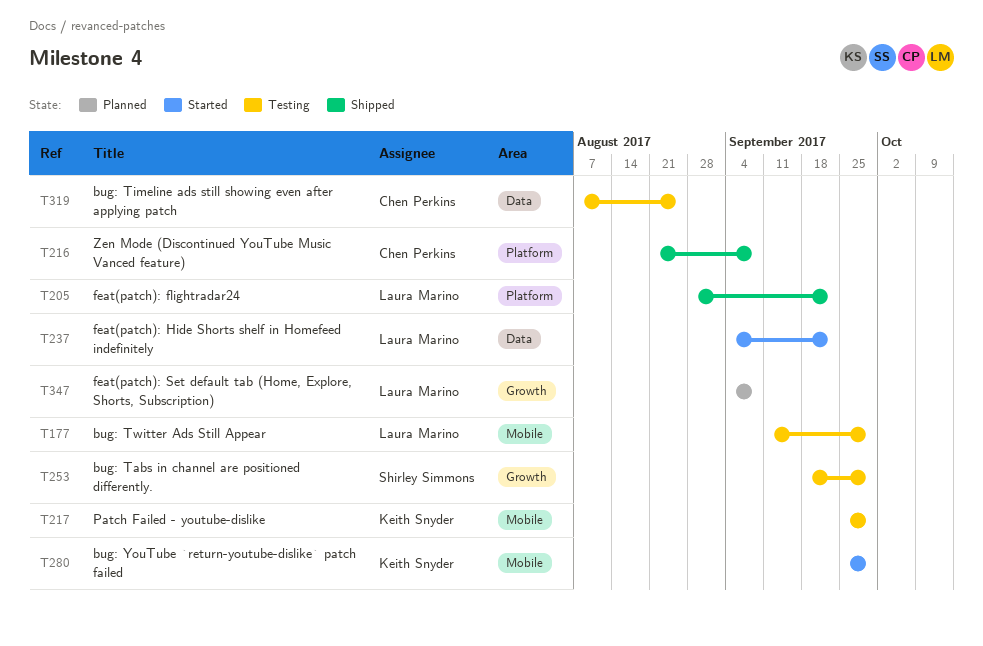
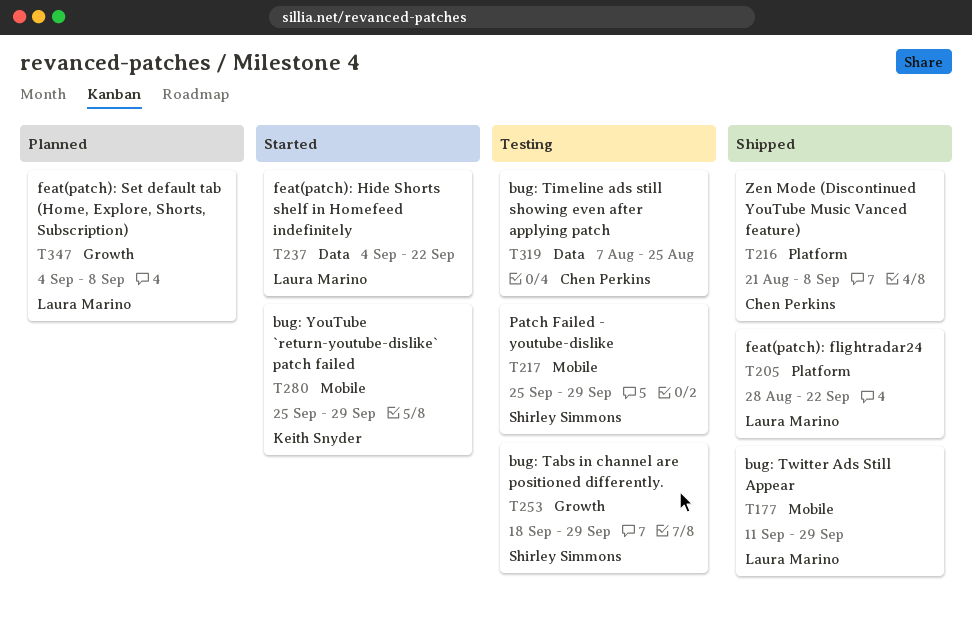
T177, status: Testing -> Shipped
T217, owner: Keith Snyder -> Shirley Simmons

